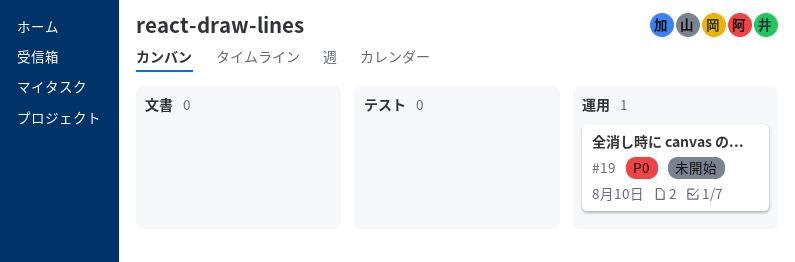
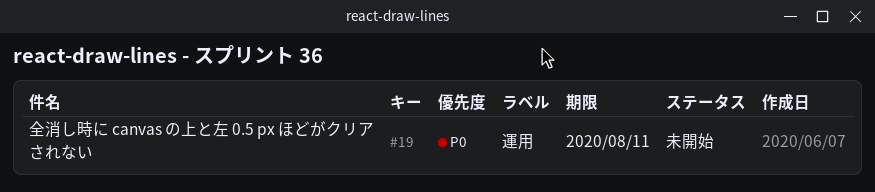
#19, due: Aug 10 -> Aug 11

